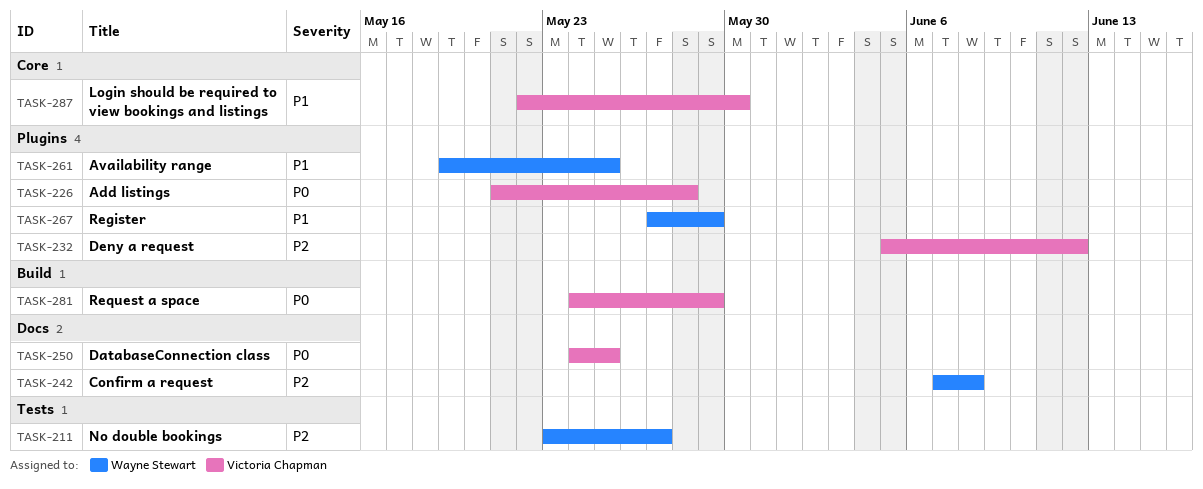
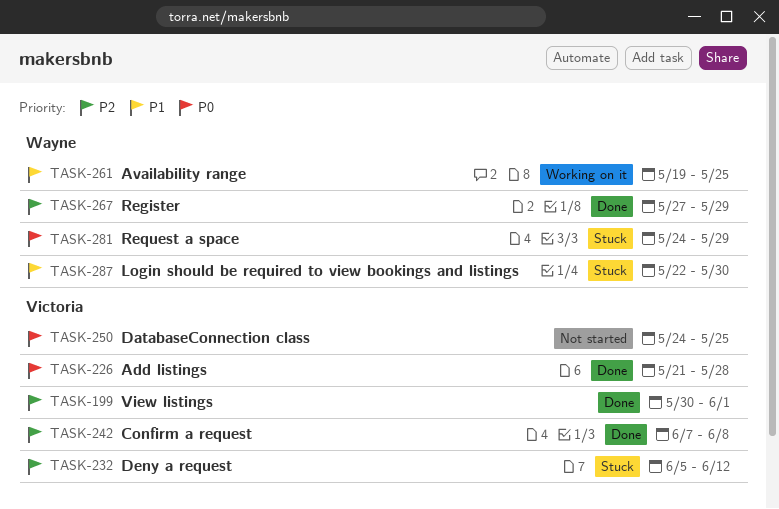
TASK-199: none -> present
TASK-211: present -> none
TASK-242, owner: Wayne Stewart -> Victoria Chapman
TASK-267, priority: P1 -> P2
TASK-281, owner: Victoria Chapman -> Wayne Stewart
TASK-287, owner: Victoria Chapman -> Wayne Stewart

